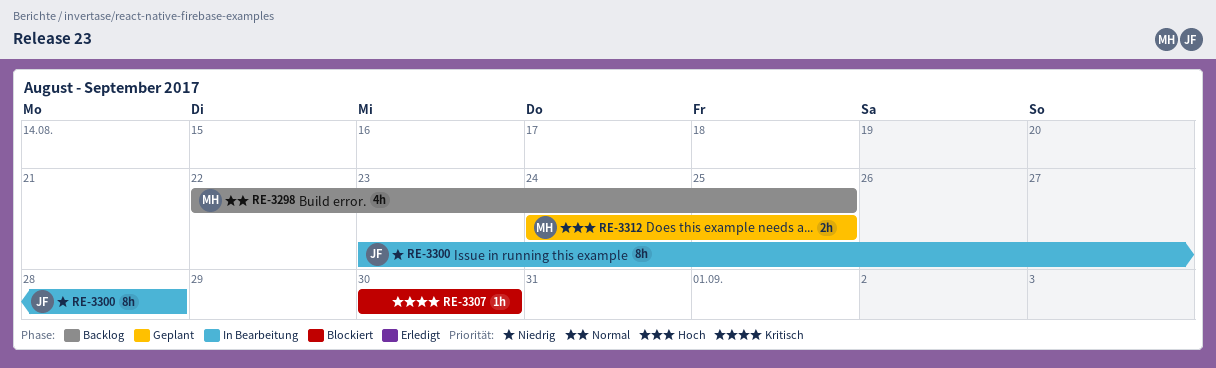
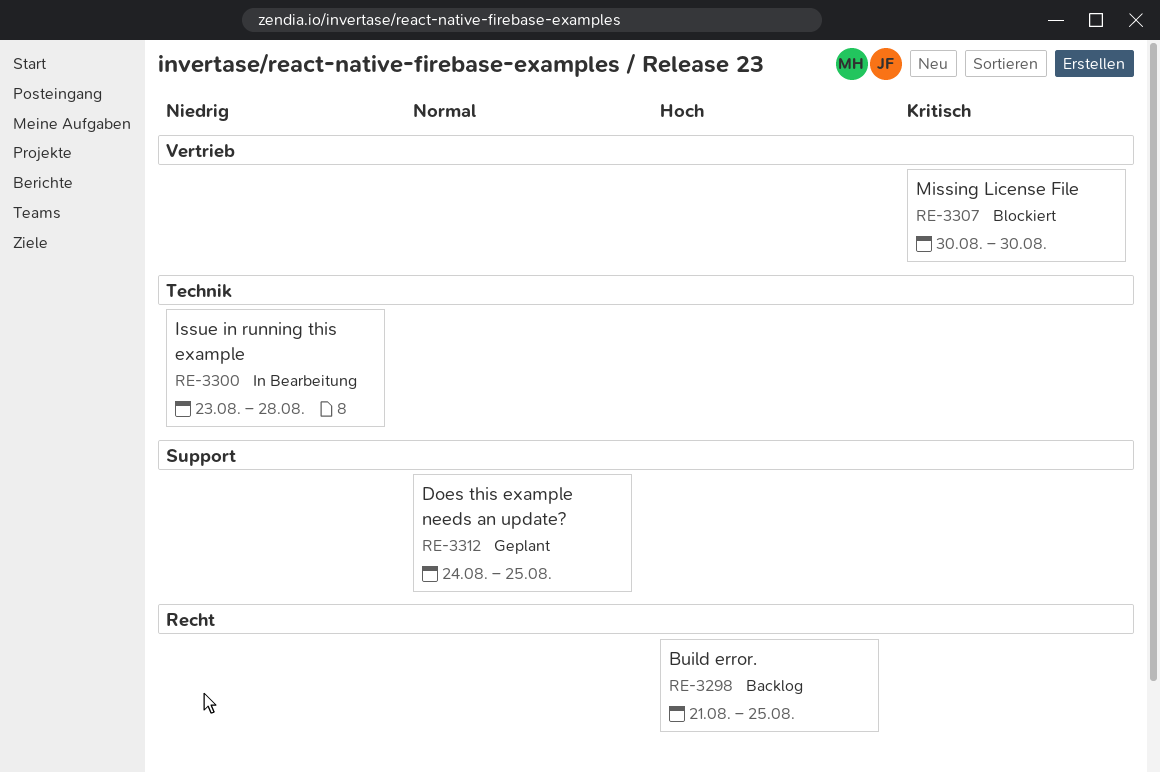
RE-3298, priority: Normal -> Hoch
RE-3298, start: Aug 22 -> Aug 21
RE-3312, priority: Hoch -> Normal

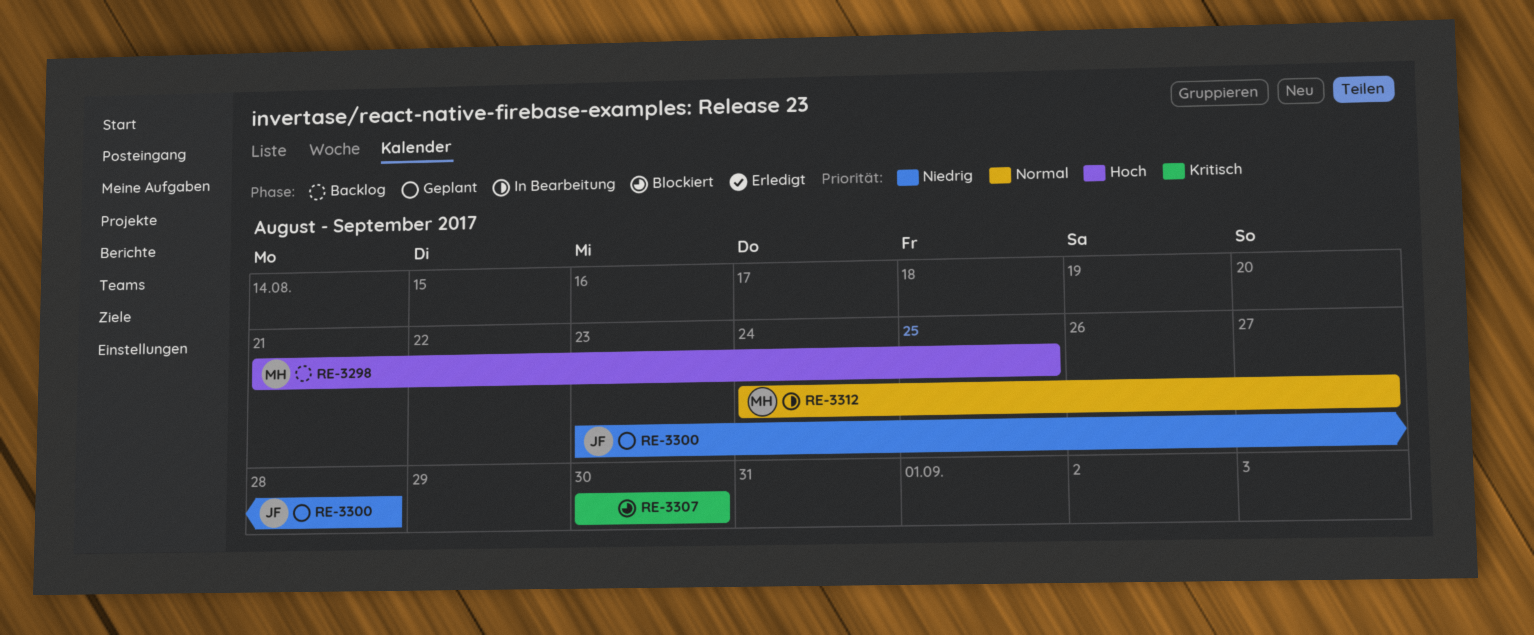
RE-3300, status: In Bearbeitung -> Geplant
RE-3312, status: Geplant -> In Bearbeitung
RE-3312, due: Aug 25 -> Aug 27

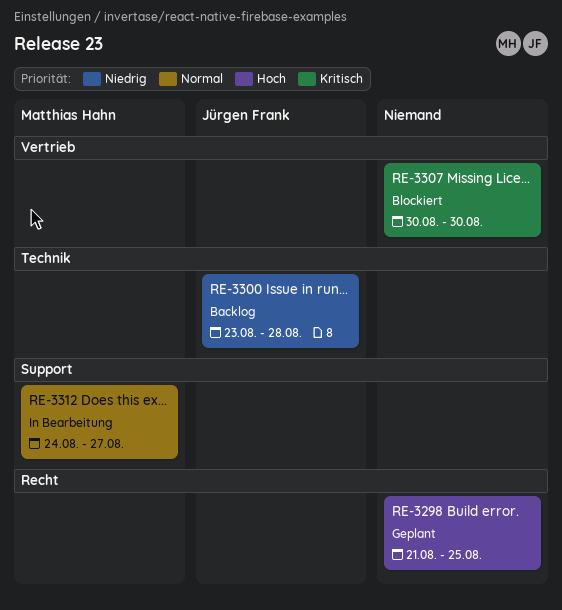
RE-3298, status: Backlog -> Geplant
RE-3298, owner: Matthias Hahn -> none
RE-3300, status: Geplant -> Backlog

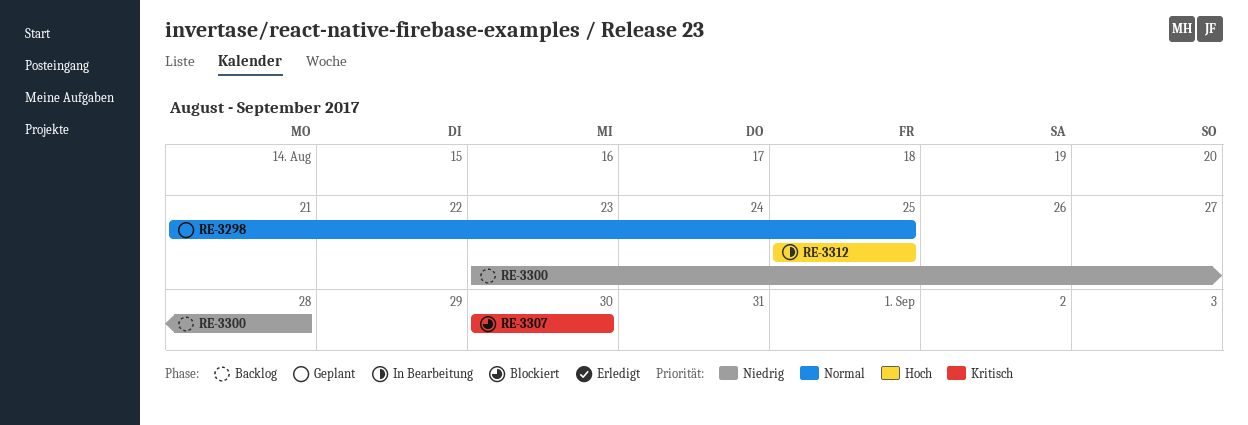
RE-3298, priority: Hoch -> Normal
RE-3312, priority: Normal -> Hoch
RE-3312, start: Aug 24 -> Aug 25
RE-3312, due: Aug 27 -> Aug 25

